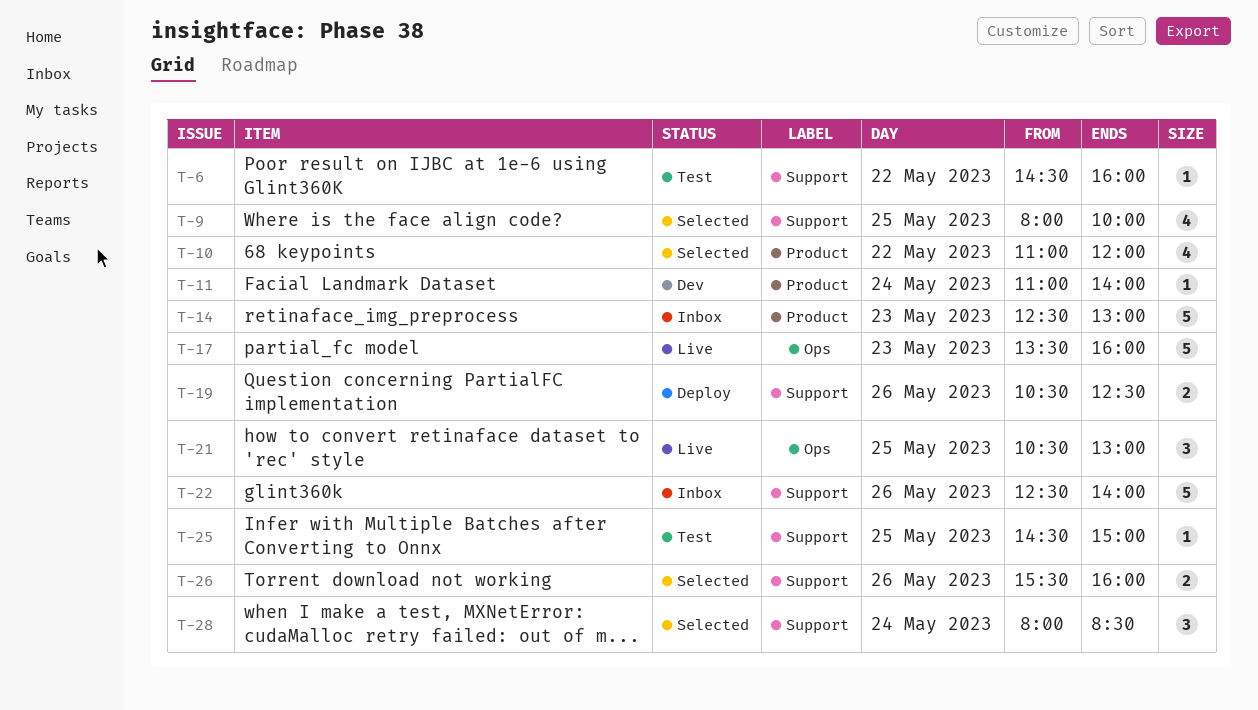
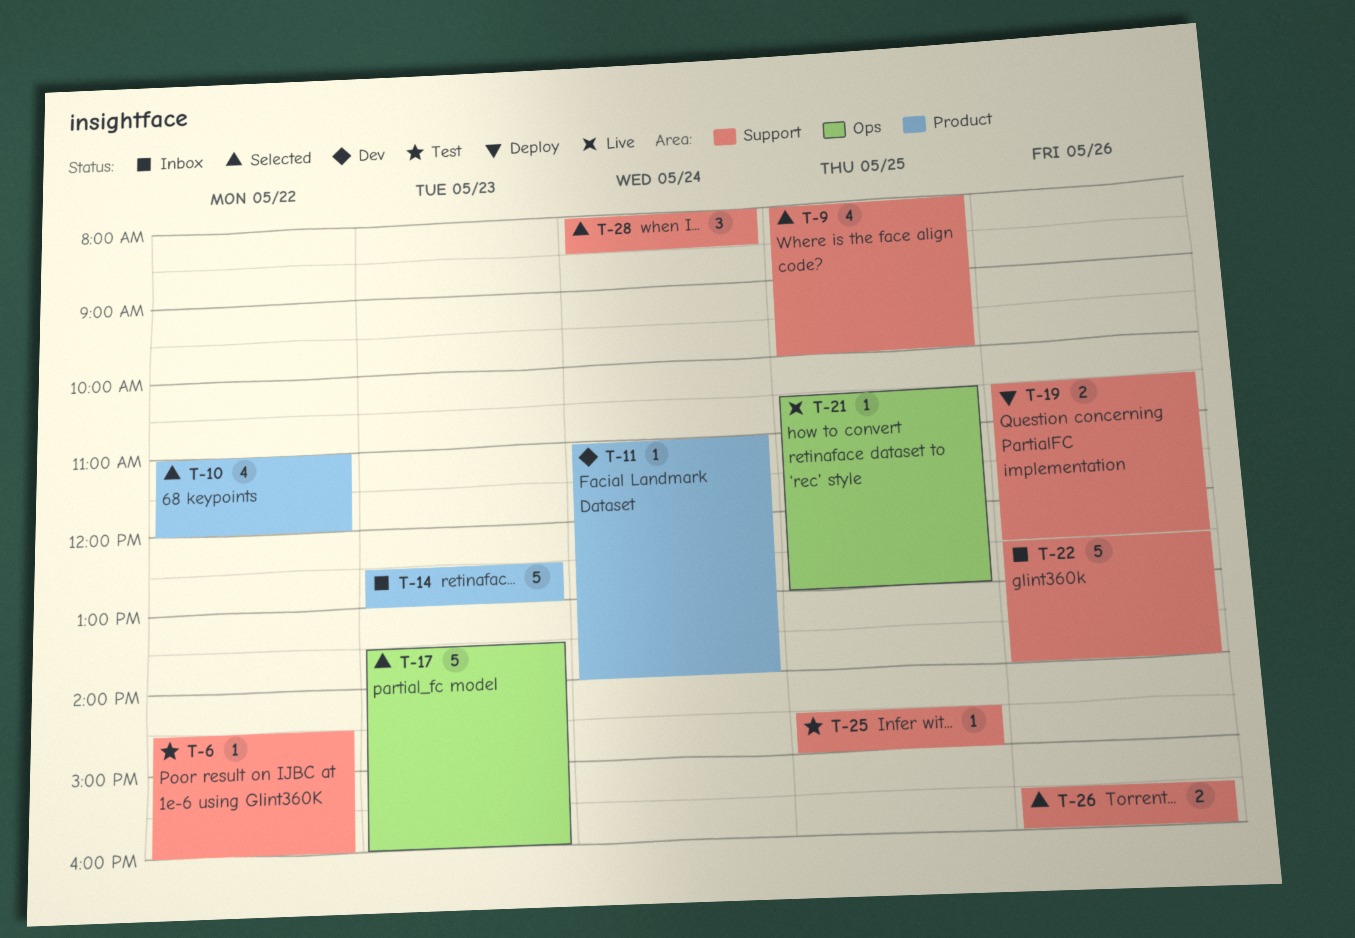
T-17, status: Live -> Selected
T-21, estimate: 3 -> 1

